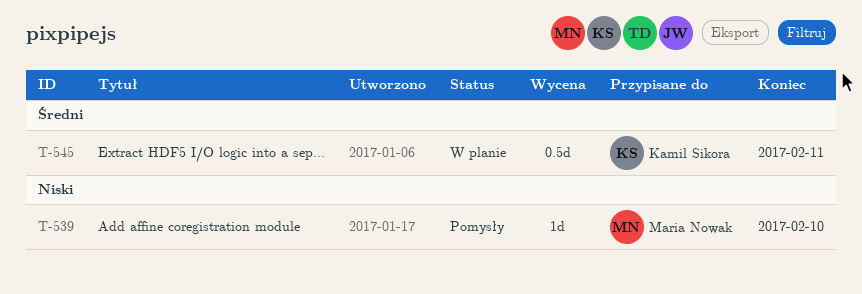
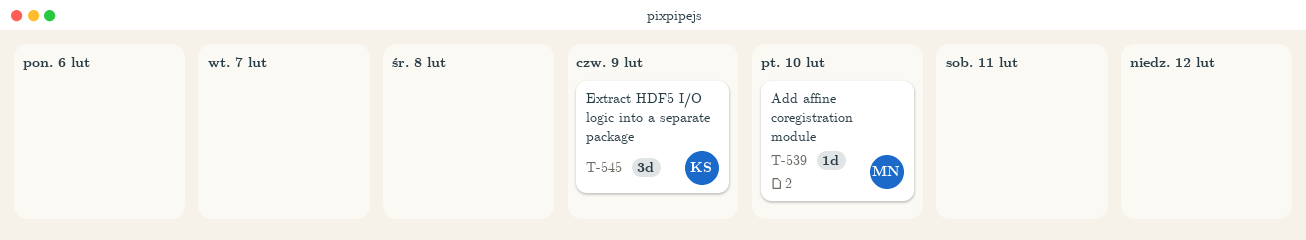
T-545, estimate: 0.5d -> 3d
T-545, due: Feb 11 -> Feb 9

